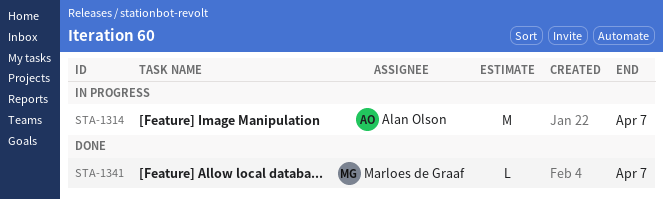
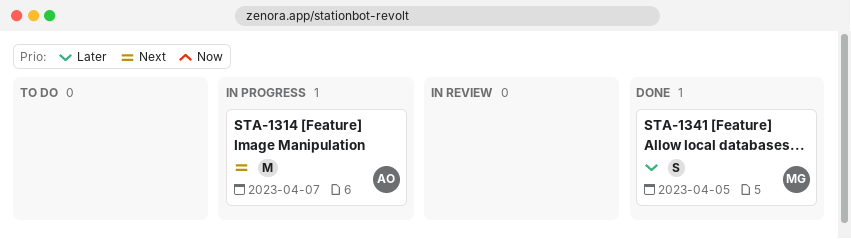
STA-1341, estimate: L -> S
STA-1341, due: Apr 7 -> Apr 5

